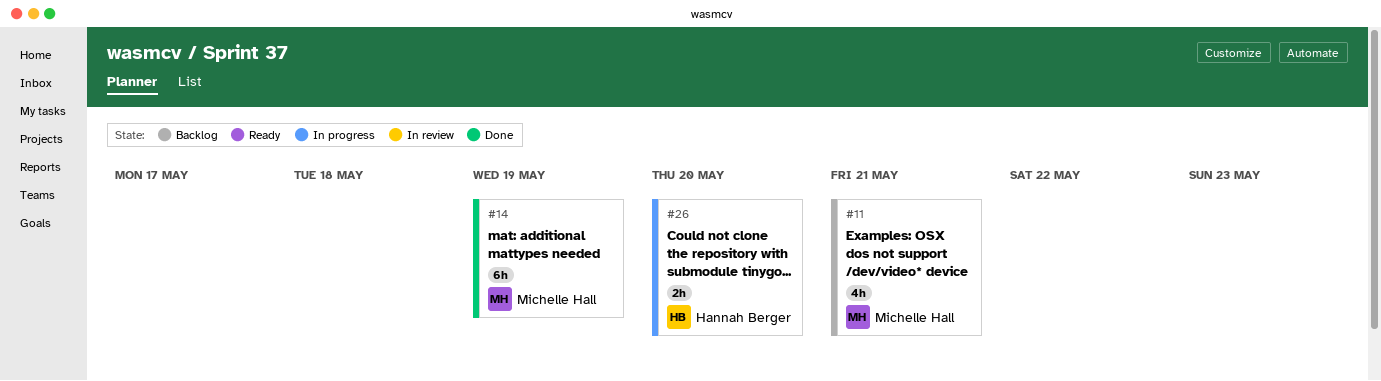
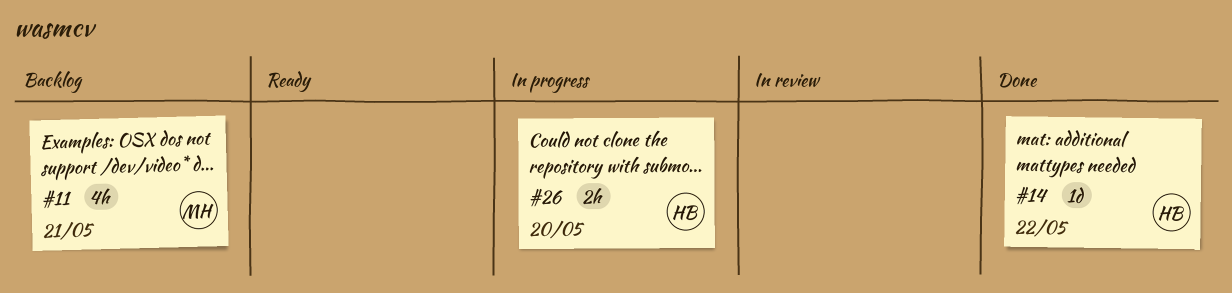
#14, owner: Michelle Hall -> Hannah Berger
#14, estimate: 6h -> 1d
#14, due: May 19 -> May 22

